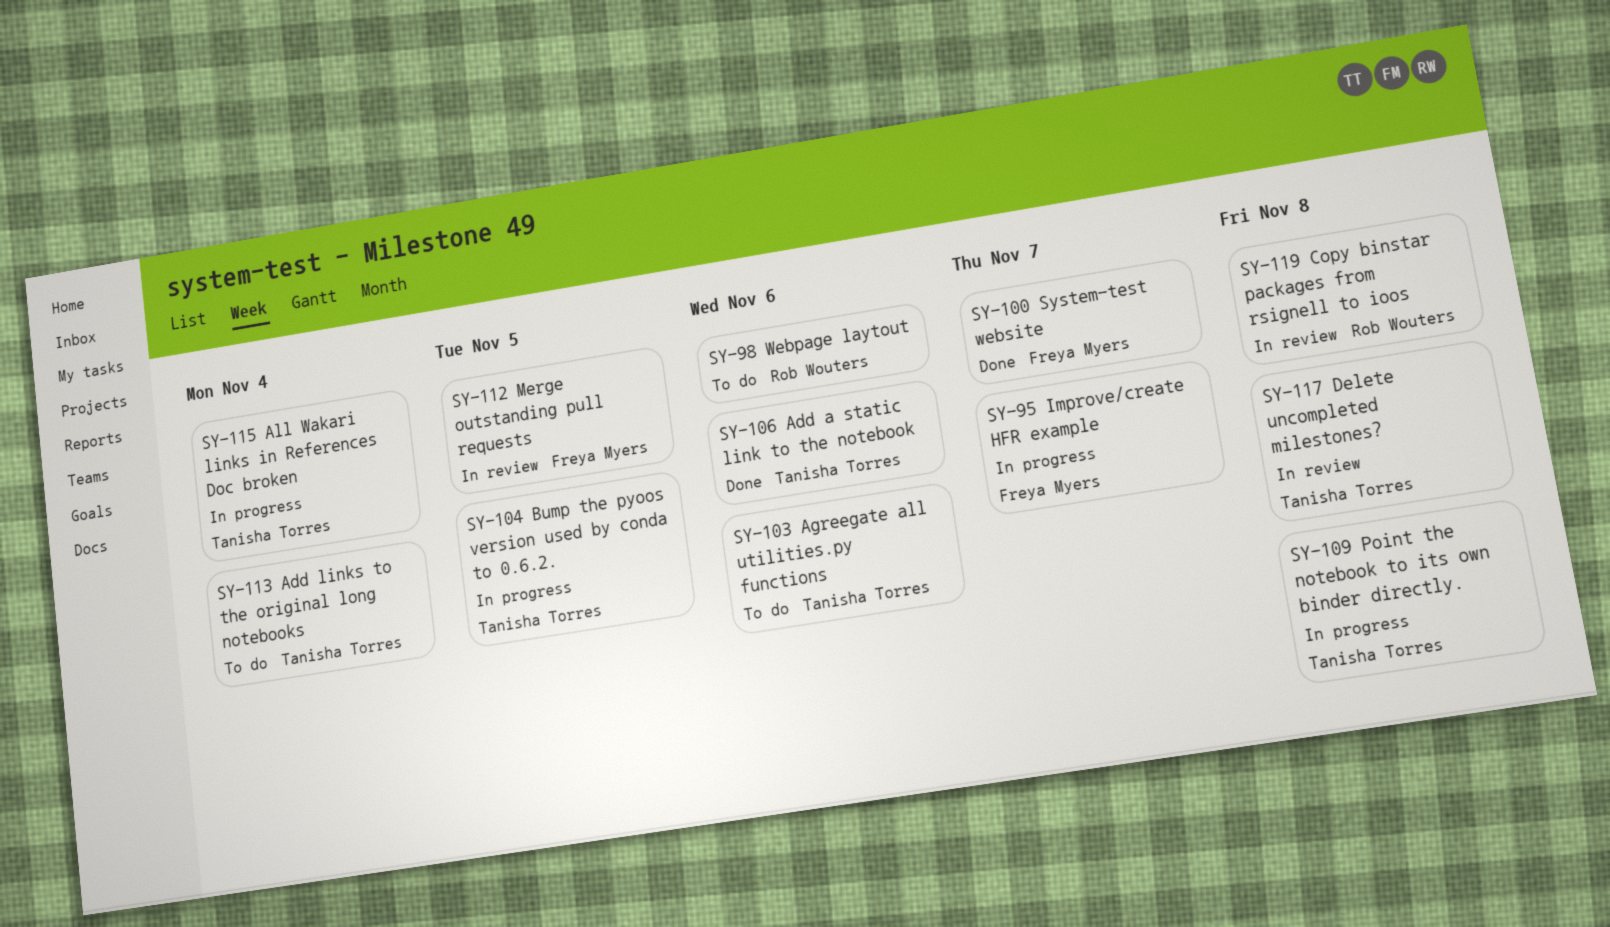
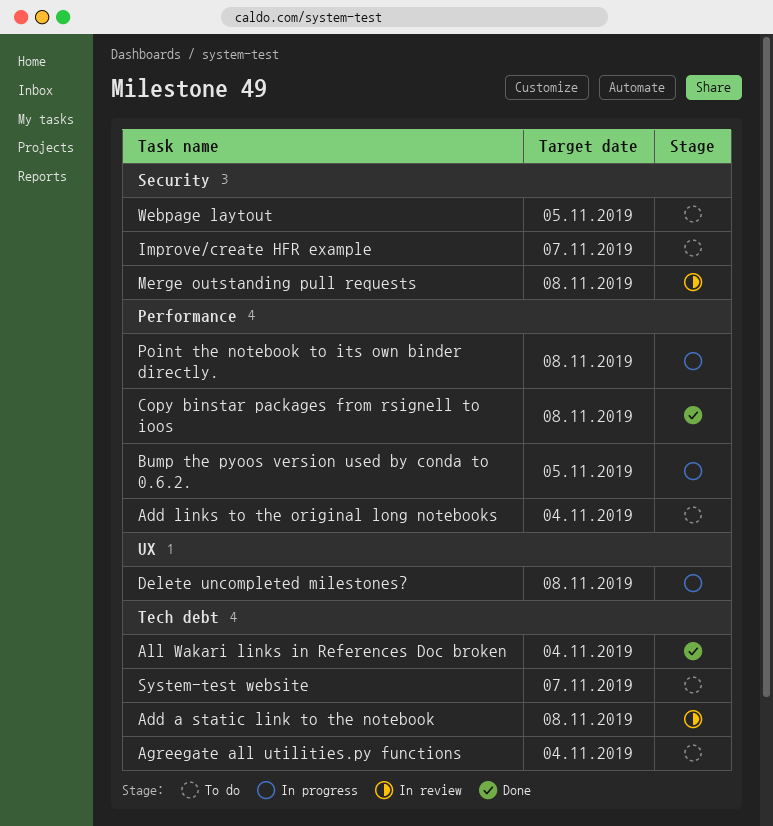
Add a static link to the notebook, status: Done -> In review
Add a static link to the notebook, due: Nov 6 -> Nov 8
Agreegate all utilities.py functions, due: Nov 6 -> Nov 4
All Wakari links in References Doc broken, status: In progress -> Done
Copy binstar packages from rsignell to ioos, status: In review -> Done
Delete uncompleted milestones?, status: In review -> In progress
Improve/create HFR example, status: In progress -> To do
Merge outstanding pull requests, due: Nov 5 -> Nov 8
System-test website, status: Done -> To do
Webpage laytout, due: Nov 6 -> Nov 5

